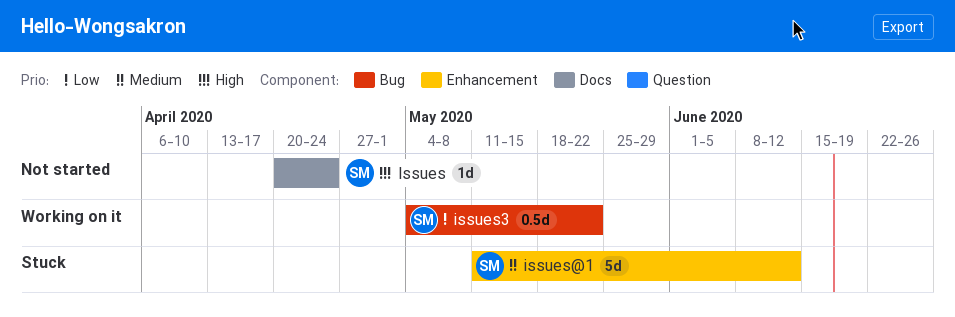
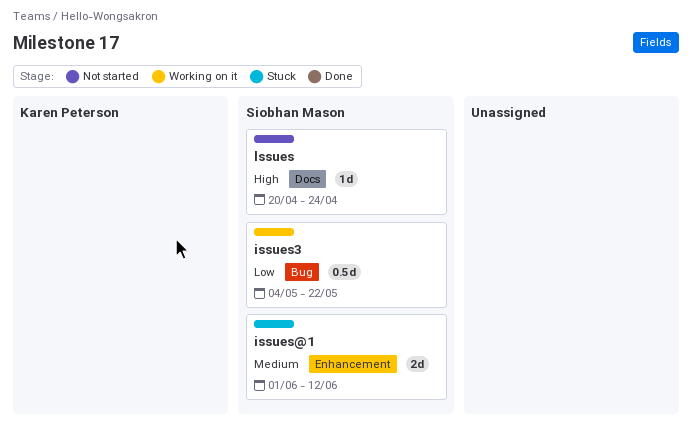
issues@1, estimate: 5d -> 2d
issues@1, start: May 11 -> Jun 1

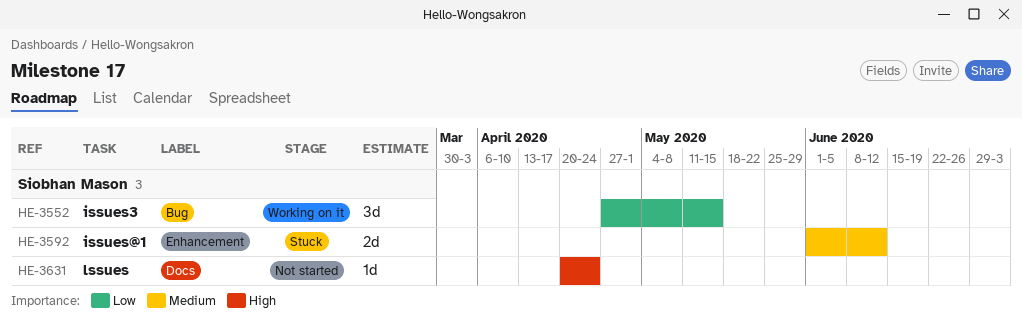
issues3, estimate: 0.5d -> 3d
issues3, start: May 4 -> Apr 27
issues3, due: May 22 -> May 15

